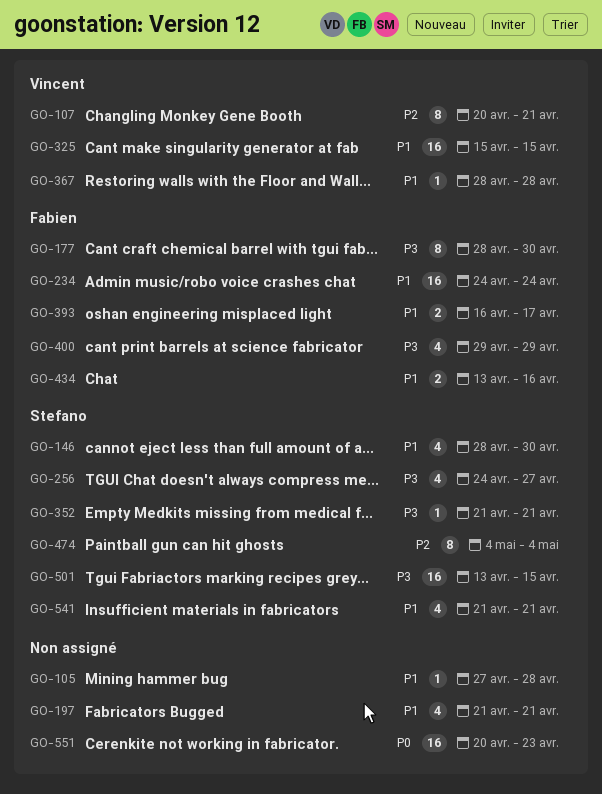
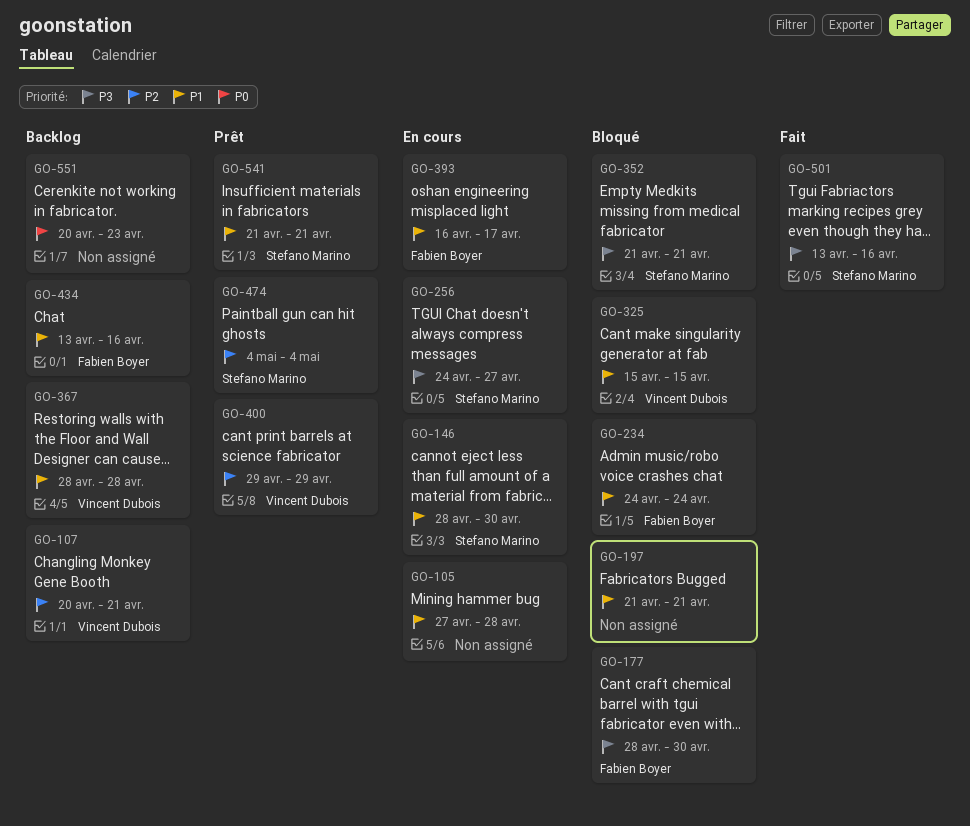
GO-400, owner: Fabien Boyer -> Vincent Dubois
GO-400, priority: P3 -> P2
GO-501, due: Apr 15 -> Apr 16

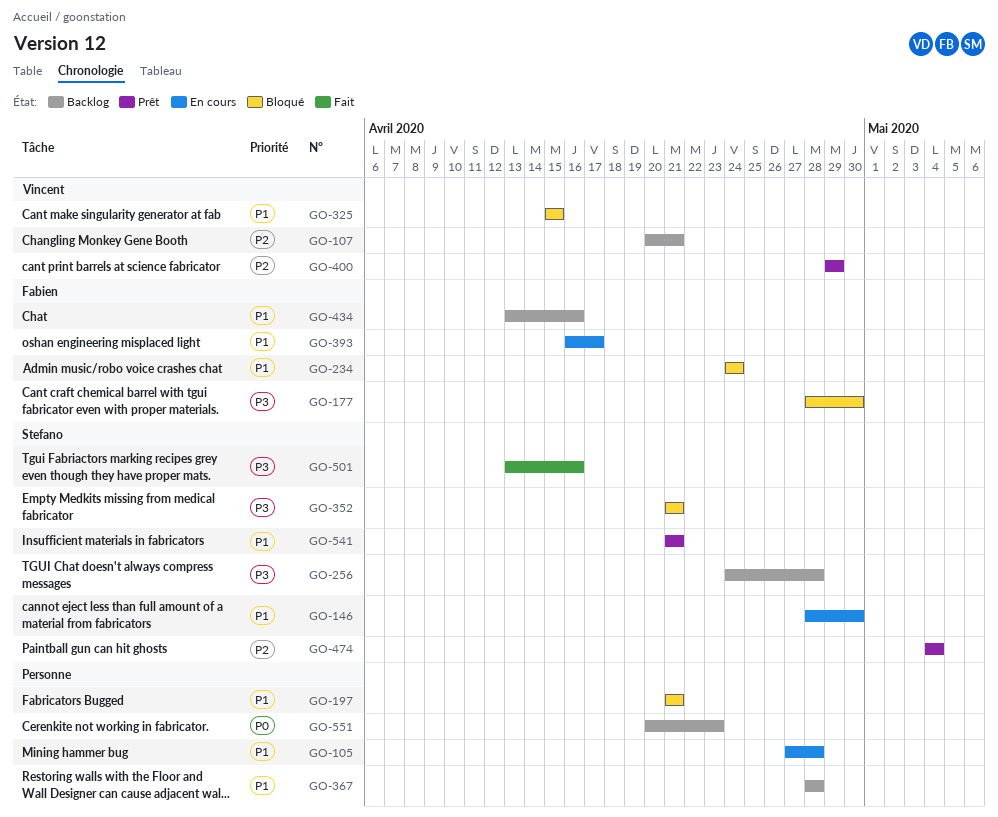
GO-256, status: En cours -> Backlog
GO-256, due: Apr 27 -> Apr 28
GO-367, owner: Vincent Dubois -> none

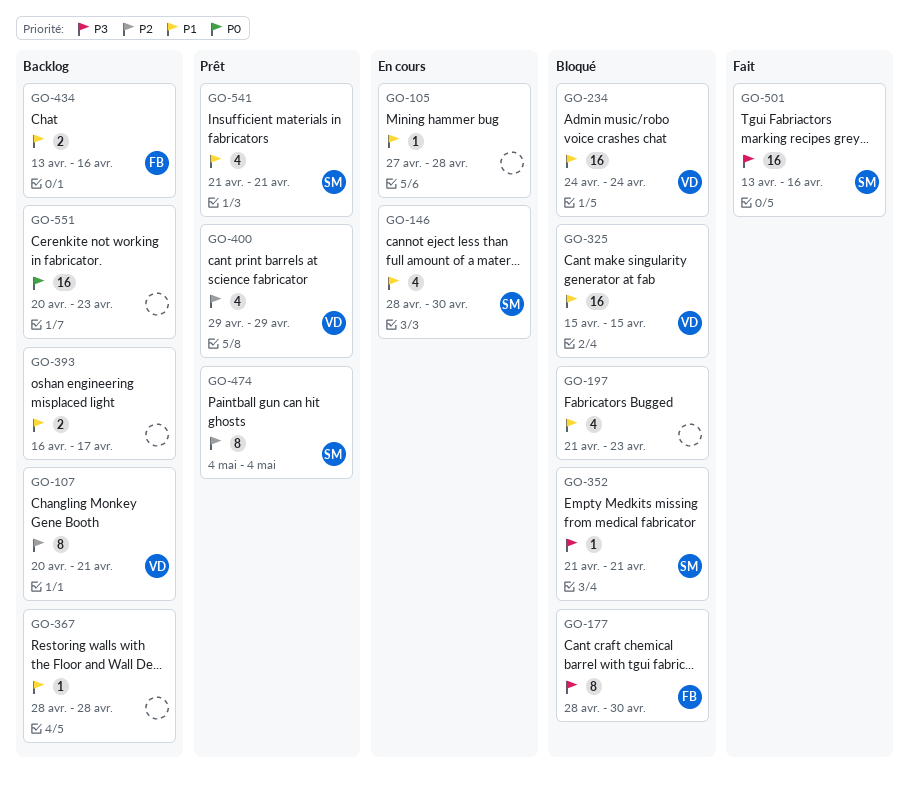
GO-197, due: Apr 21 -> Apr 23
GO-234, owner: Fabien -> Vincent
GO-256: present -> none
GO-393, status: En cours -> Backlog
GO-393, owner: Fabien -> none

